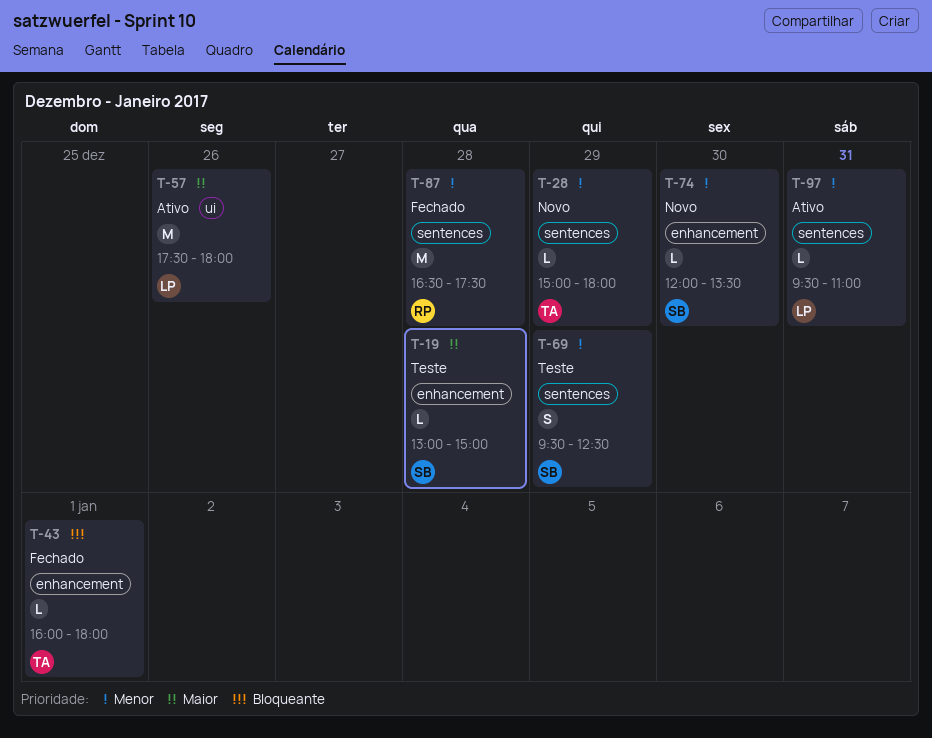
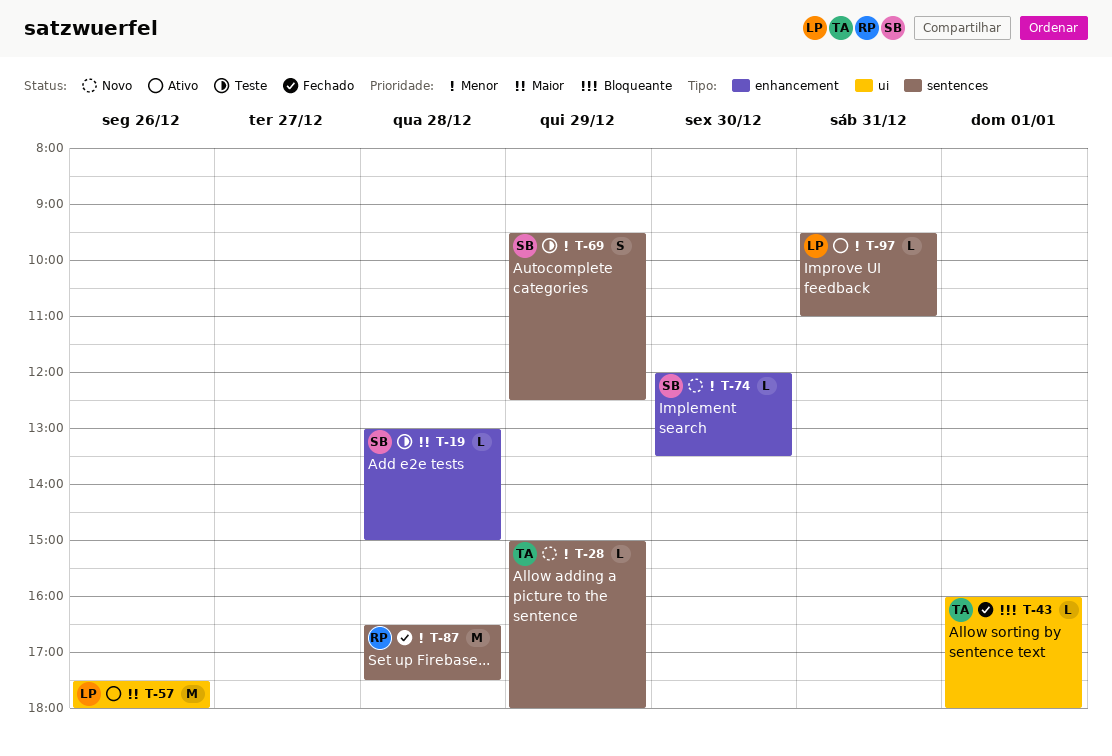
T-43, label: enhancement -> ui

